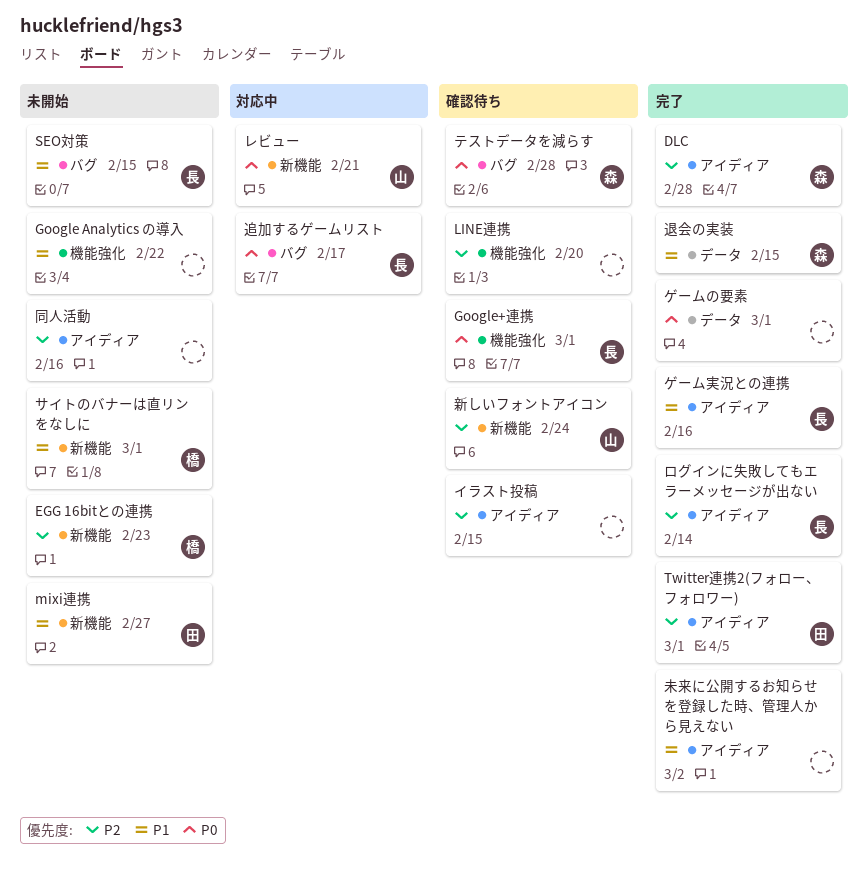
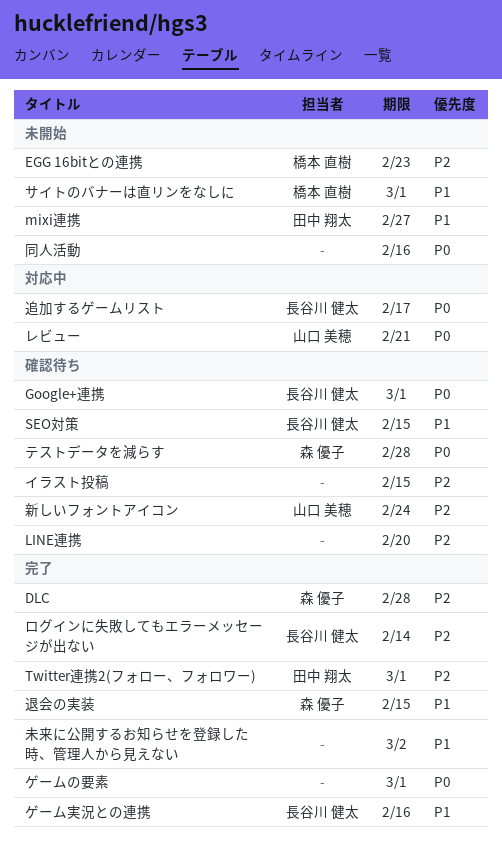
Google Analytics の導入: present -> none
SEO対策, status: 未開始 -> 確認待ち
同人活動, priority: P2 -> P0

